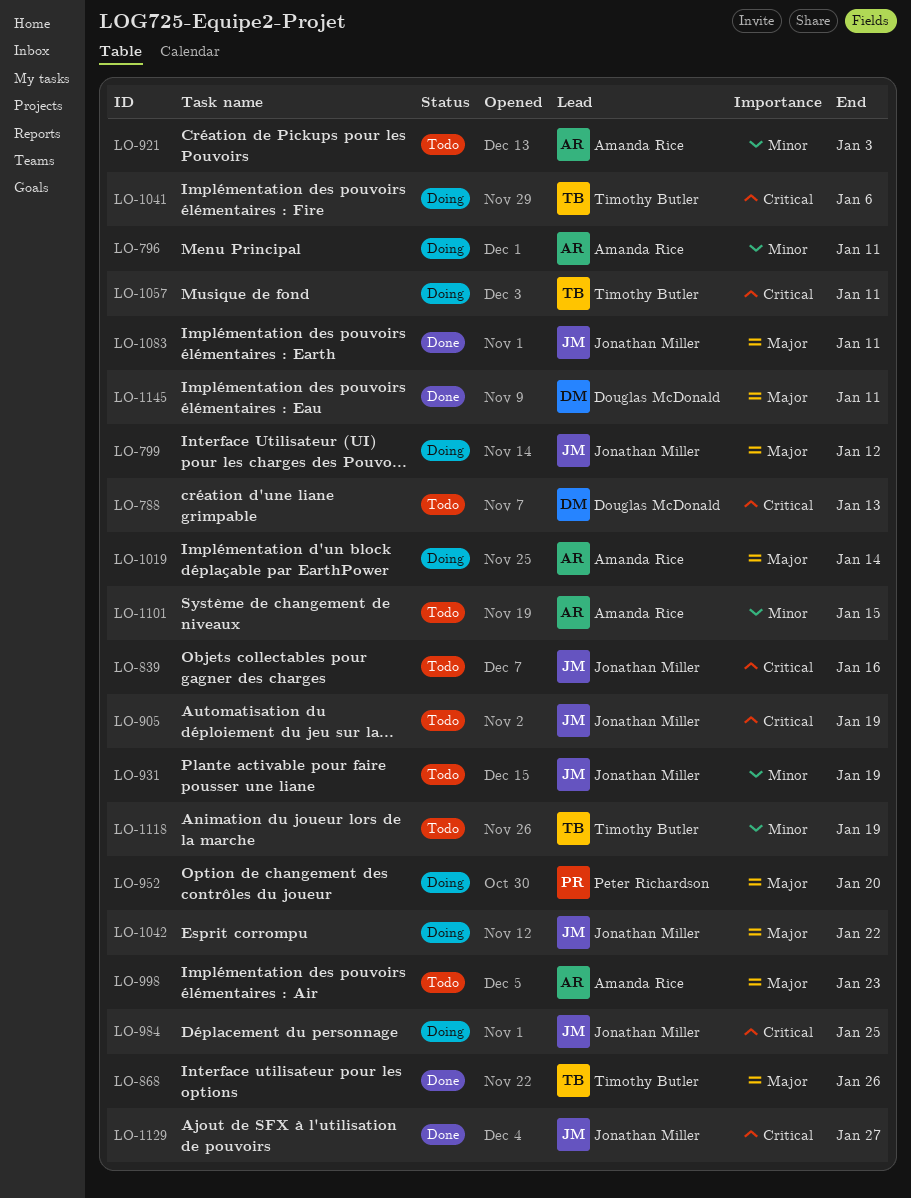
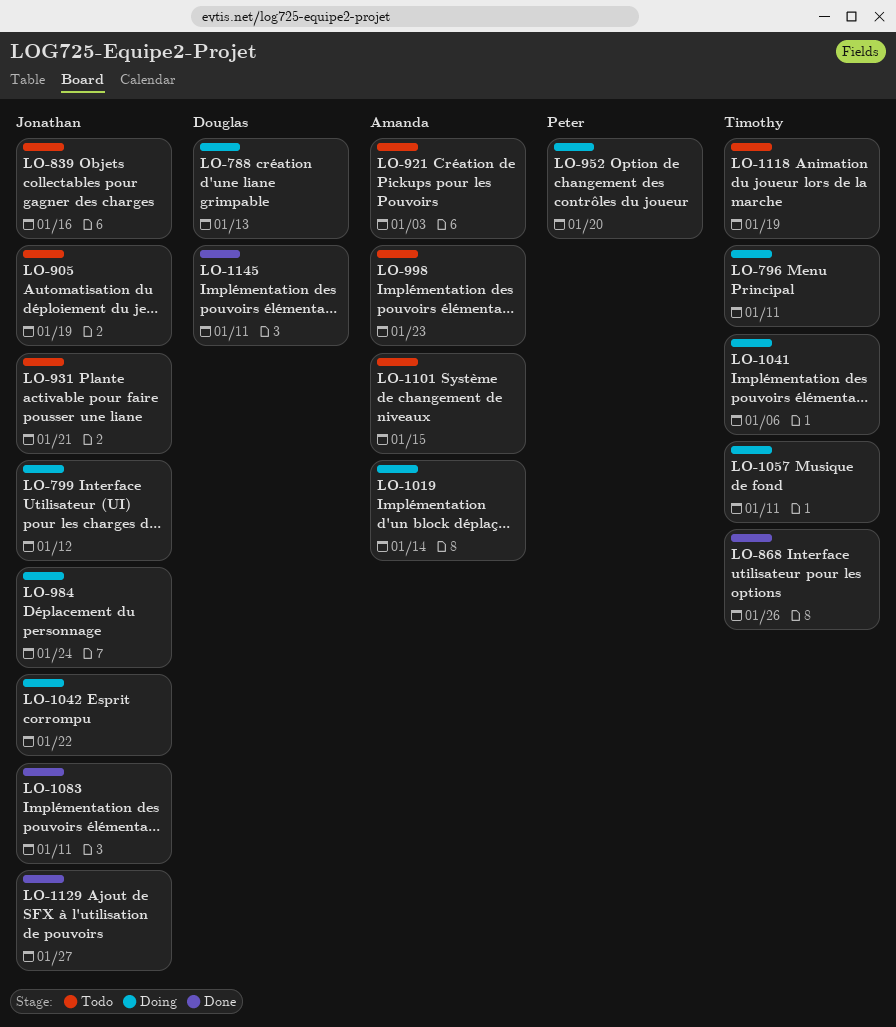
LO-788, status: Todo -> Doing
LO-796, owner: Amanda Rice -> Timothy Butler
LO-931, due: Jan 19 -> Jan 21
LO-984, due: Jan 25 -> Jan 24

